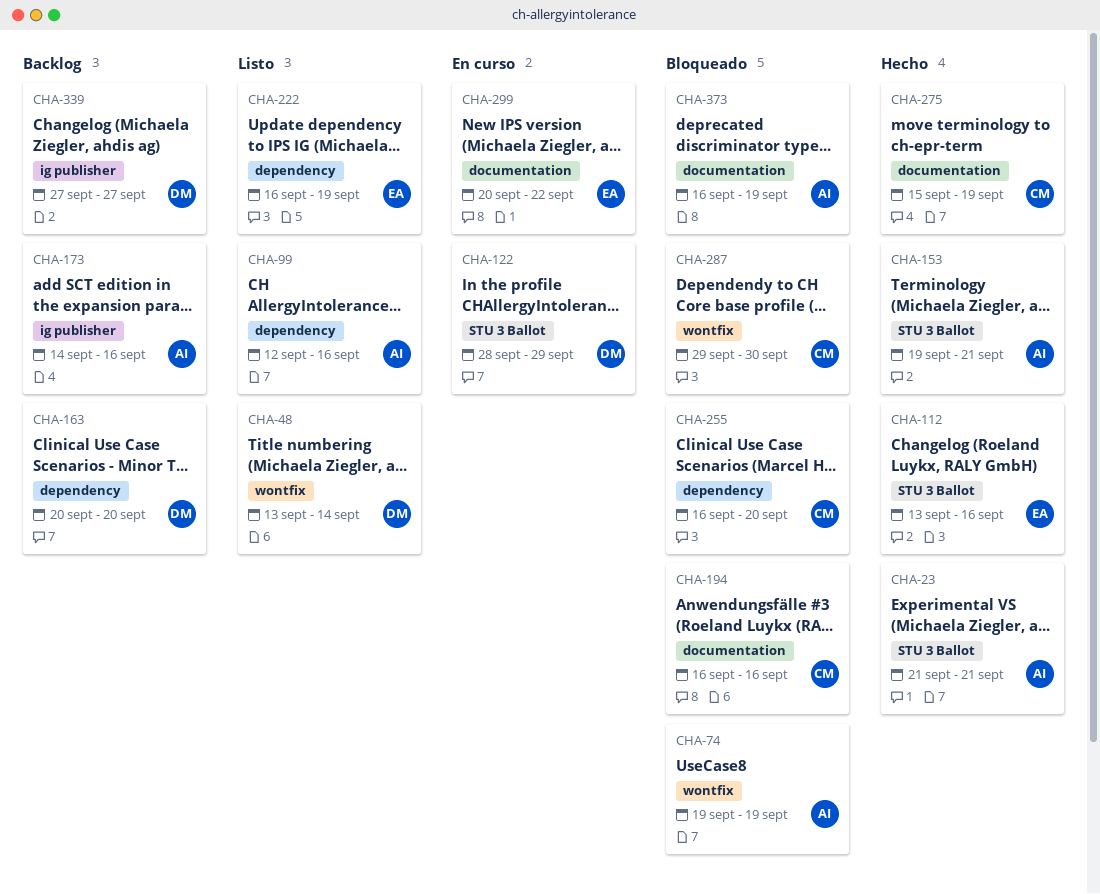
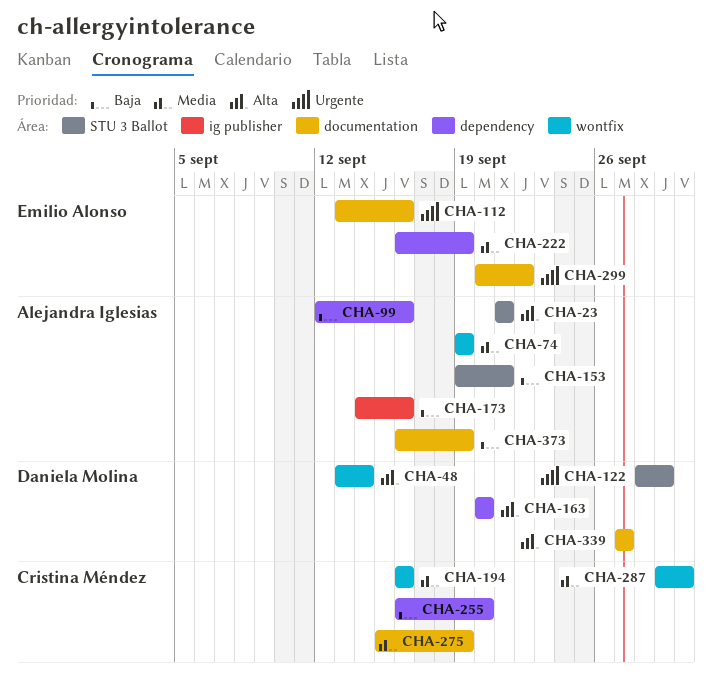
CHA-112, label: STU 3 Ballot -> documentation
CHA-194, label: documentation -> wontfix
CHA-339, label: ig publisher -> documentation

